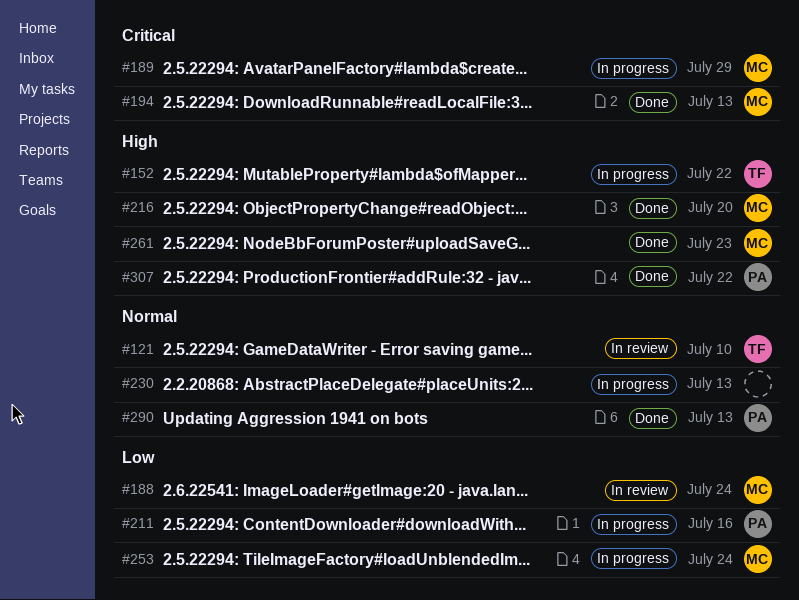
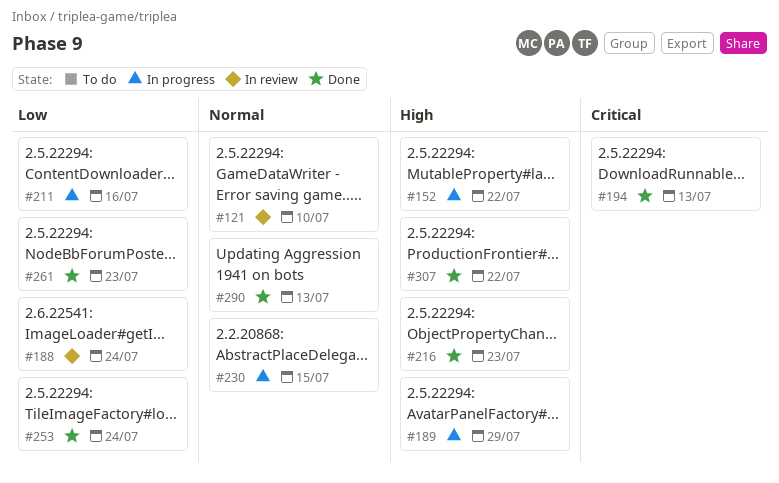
#189, priority: Critical -> High
#216, due: Jul 20 -> Jul 23
#230, due: Jul 13 -> Jul 15
#253, status: In progress -> Done
#261, priority: High -> Low

